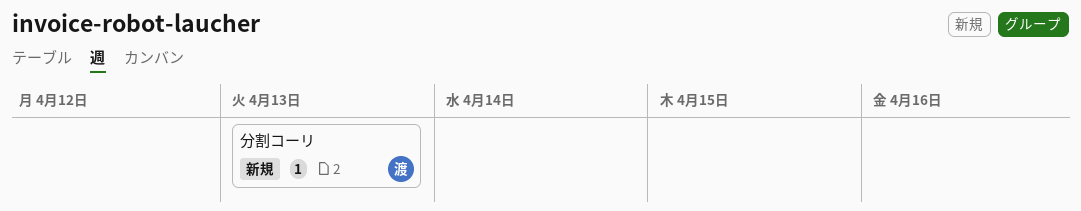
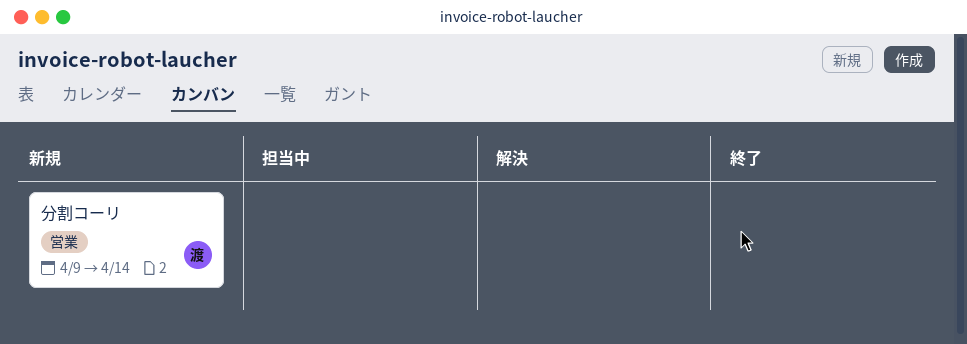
分割コーリ, due: Apr 13 -> Apr 14

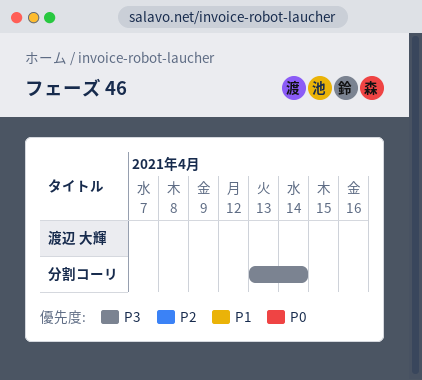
分割コーリ, start: Apr 9 -> Apr 13

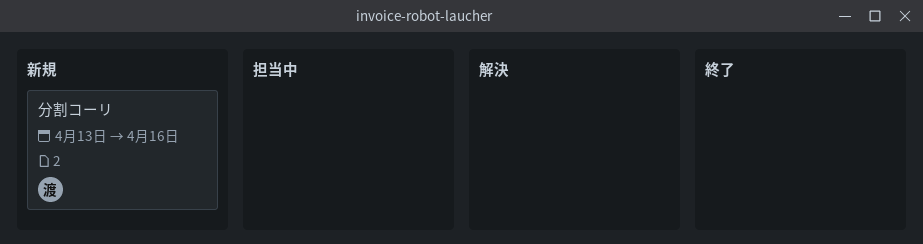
分割コーリ, due: Apr 14 -> Apr 16

